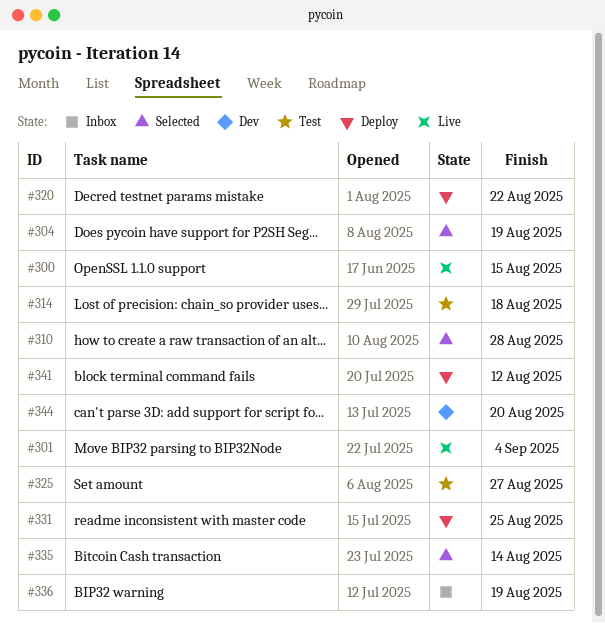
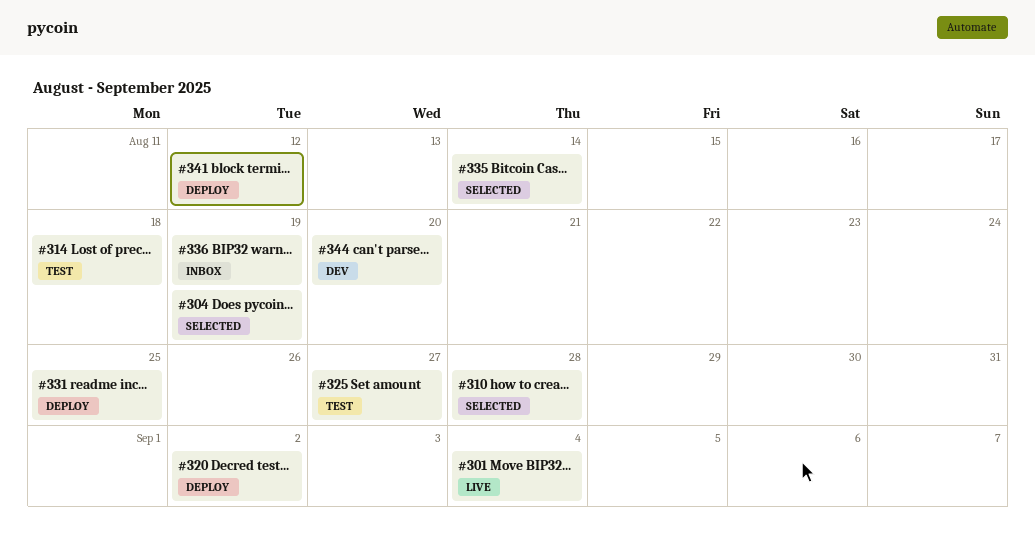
#300: present -> none
#320, due: Aug 22 -> Sep 2

